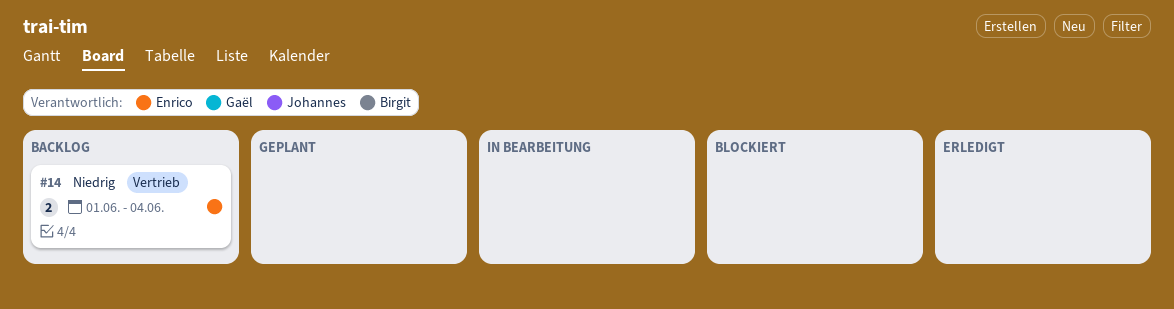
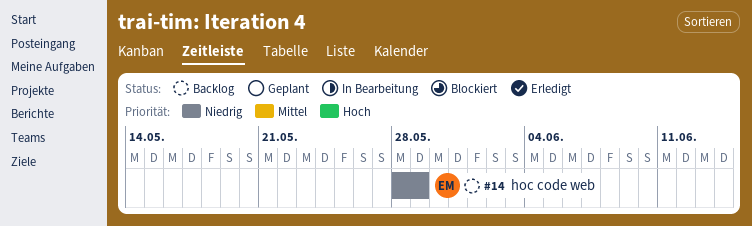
#14, start: Jun 1 -> May 28
#14, due: Jun 4 -> May 29

